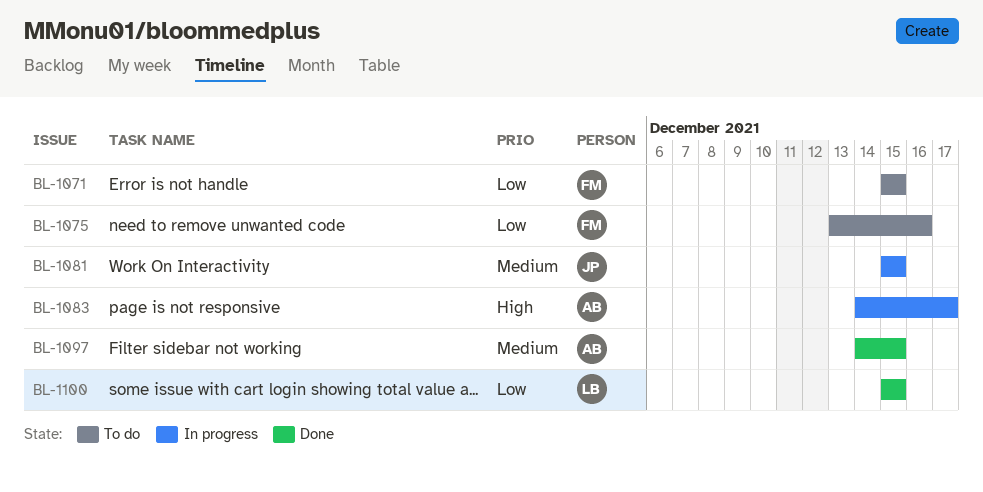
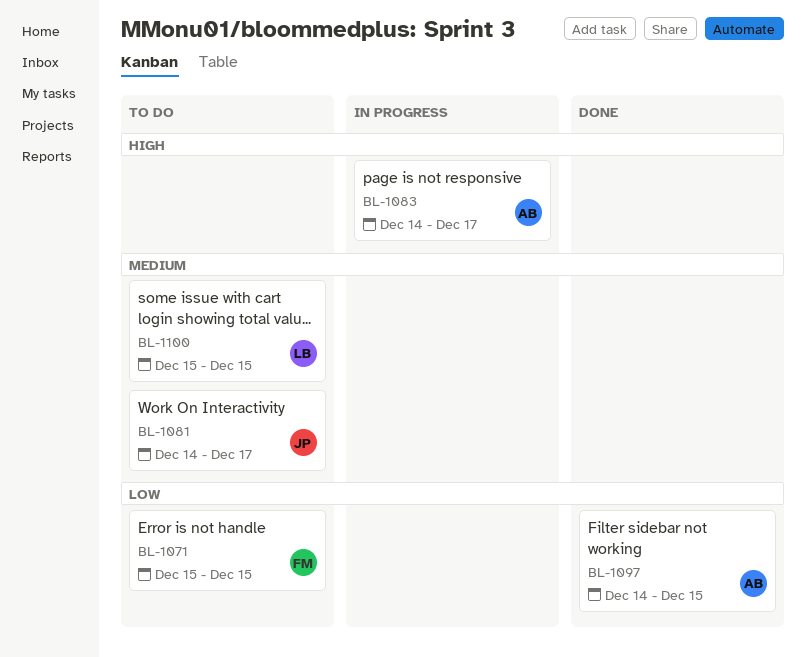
BL-1075: present -> none
BL-1081, status: In progress -> To do
BL-1081, start: Dec 15 -> Dec 14
BL-1081, due: Dec 15 -> Dec 17
BL-1097, priority: Medium -> Low
BL-1100, status: Done -> To do
BL-1100, priority: Low -> Medium

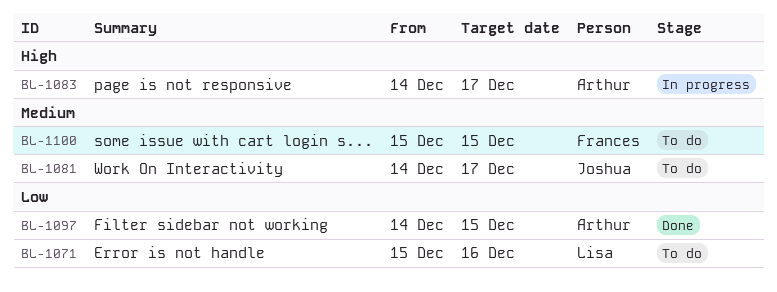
BL-1071, owner: Frances -> Lisa
BL-1071, due: Dec 15 -> Dec 16
BL-1100, owner: Lisa -> Frances

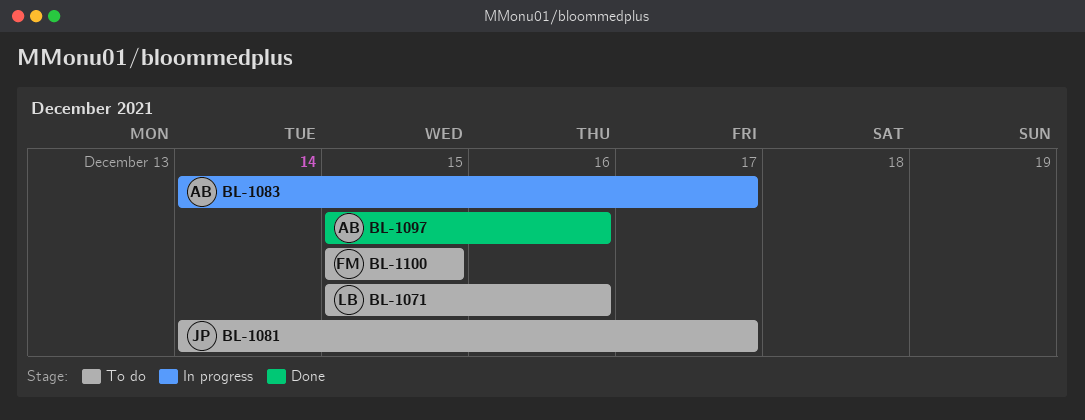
BL-1097, start: Dec 14 -> Dec 15
BL-1097, due: Dec 15 -> Dec 16

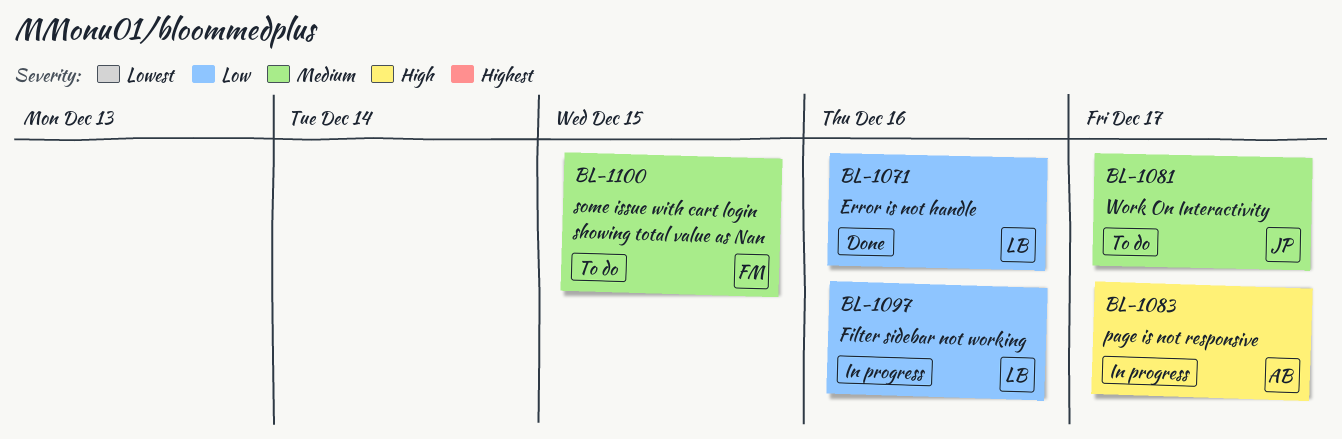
BL-1071, status: To do -> Done
BL-1097, status: Done -> In progress
BL-1097, owner: AB -> LB

